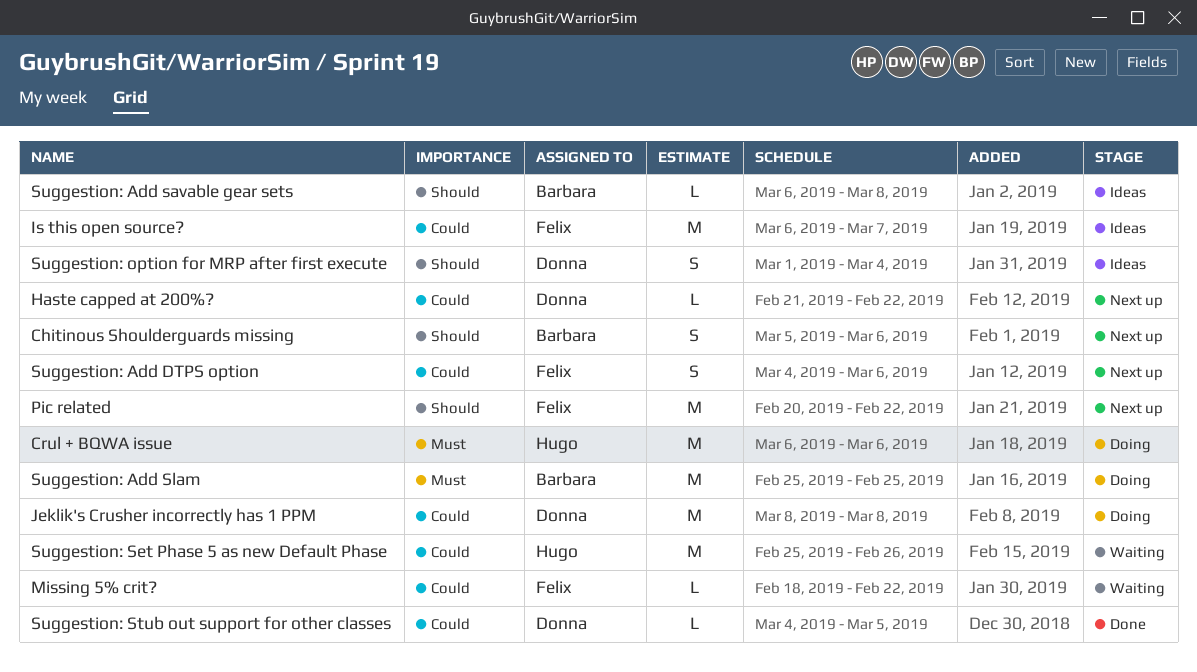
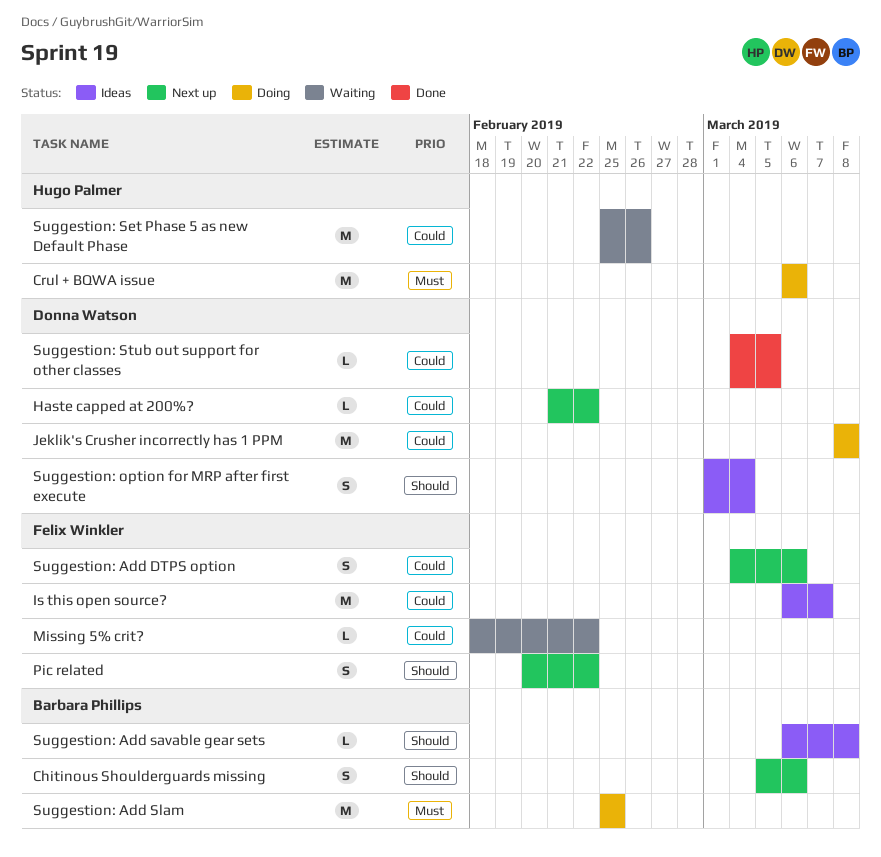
Pic related, estimate: M -> S

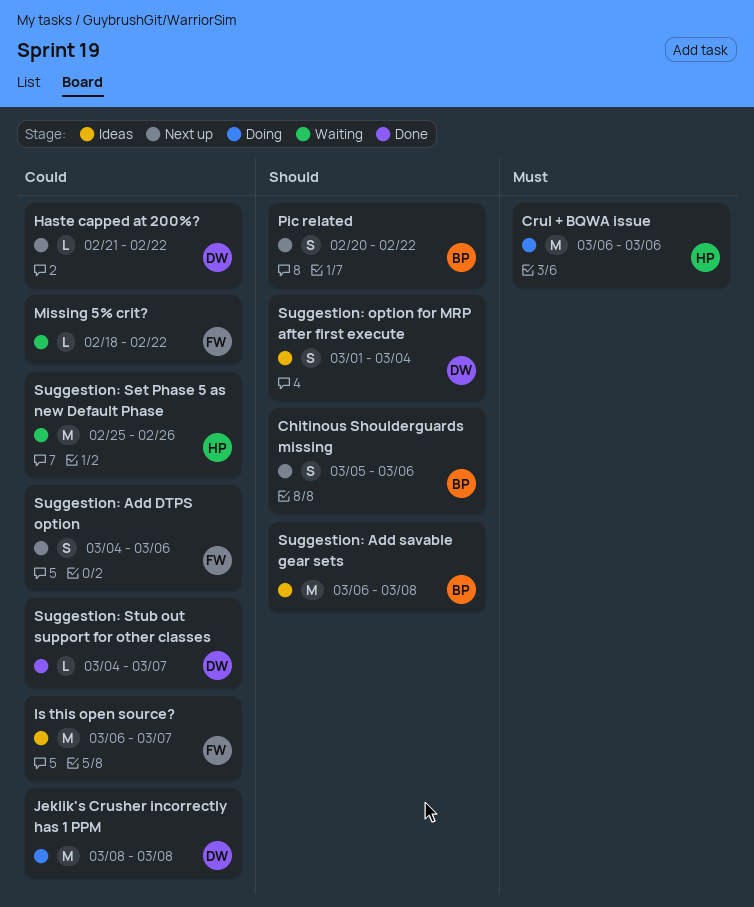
Pic related, owner: Felix Winkler -> Barbara Phillips
Suggestion: Add savable gear sets, estimate: L -> M
Suggestion: Add Slam: present -> none
Suggestion: Stub out support for other classes, due: Mar 5 -> Mar 7

